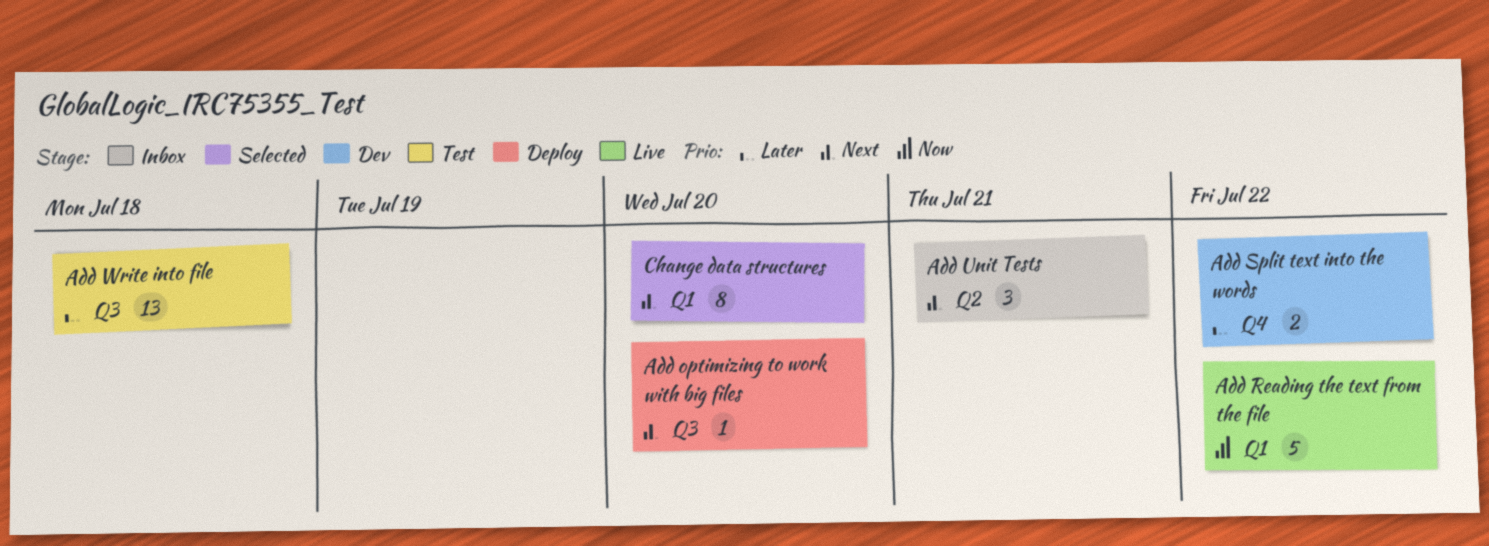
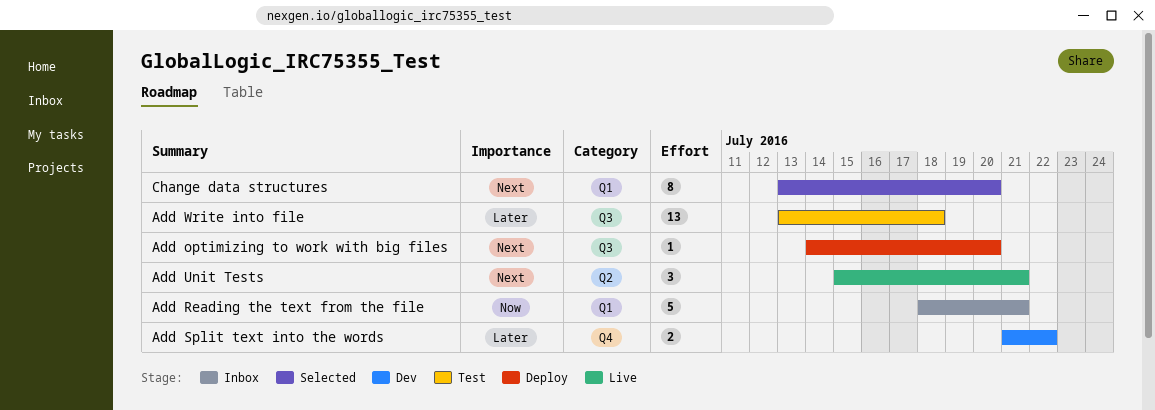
Add Reading the text from the file, status: Live -> Inbox
Add Reading the text from the file, due: Jul 22 -> Jul 21
Add Unit Tests, status: Inbox -> Live

